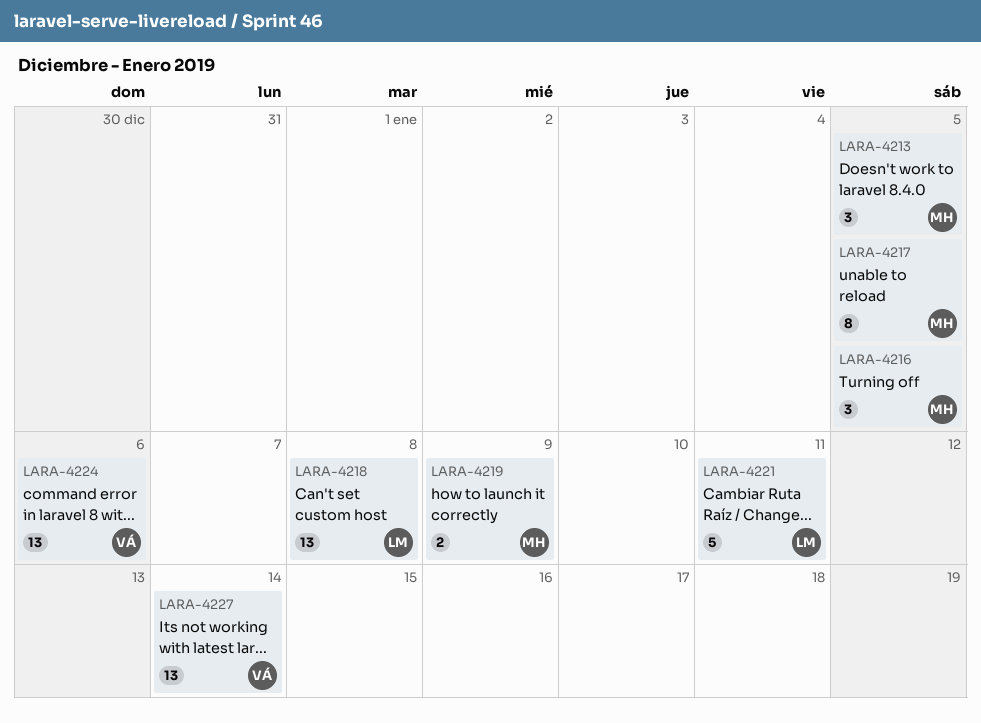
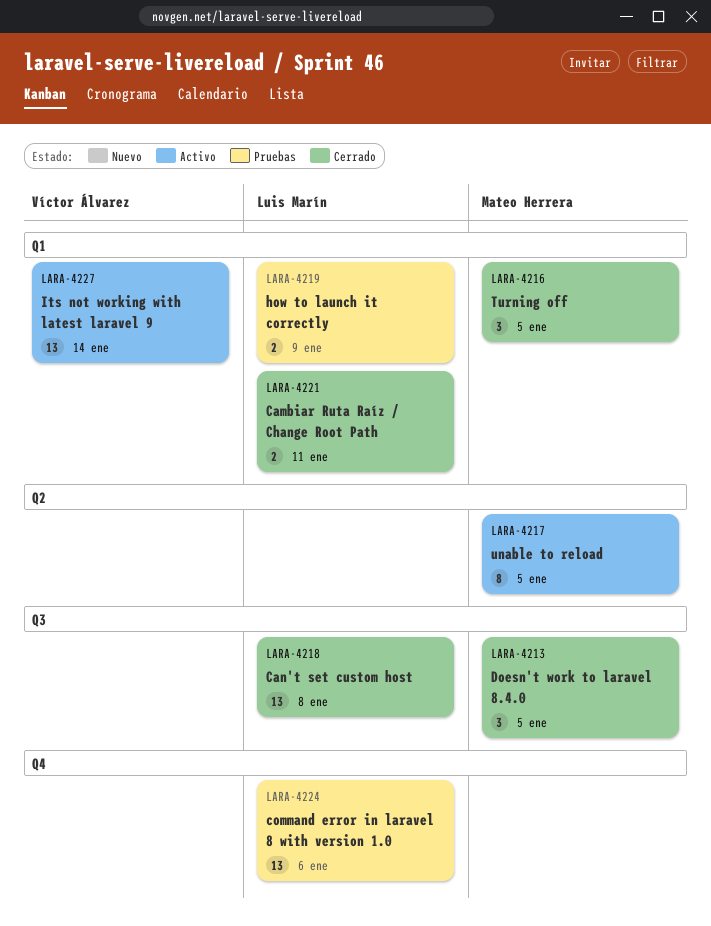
LARA-4219, owner: Mateo Herrera -> Luis Marín
LARA-4221, estimate: 5 -> 2
LARA-4224, owner: Víctor Álvarez -> Luis Marín

